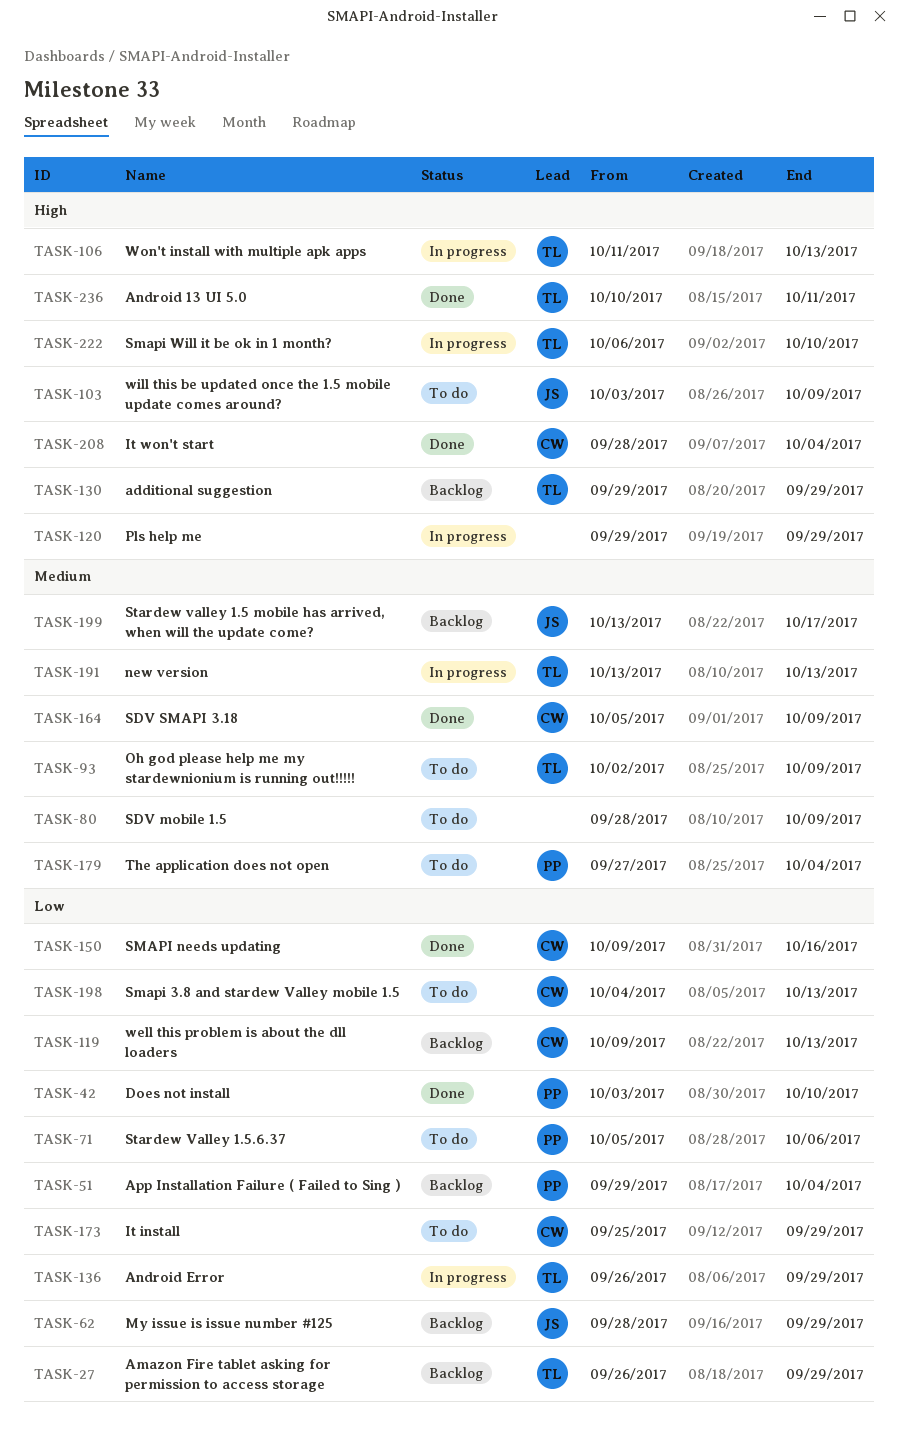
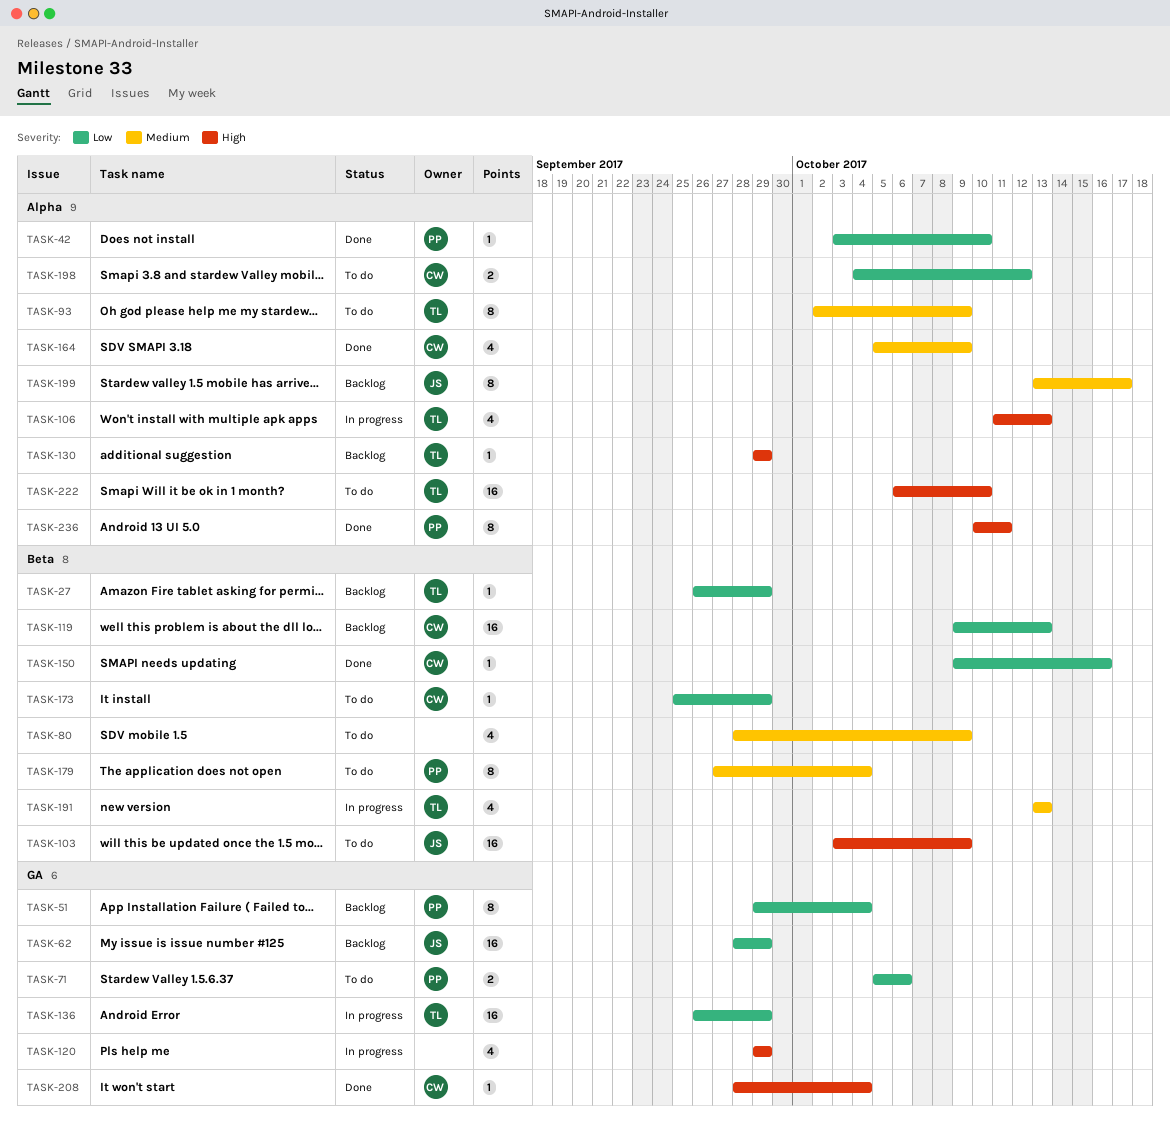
TASK-198, due: Oct 13 -> Oct 12
TASK-222, status: In progress -> To do
TASK-236, owner: TL -> PP

